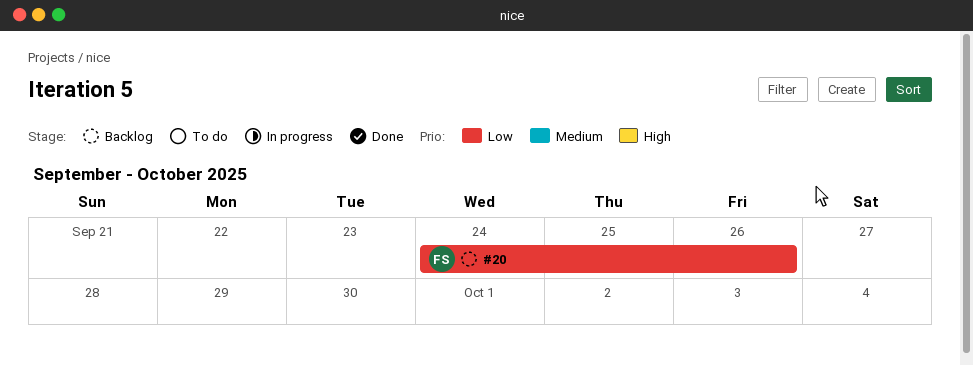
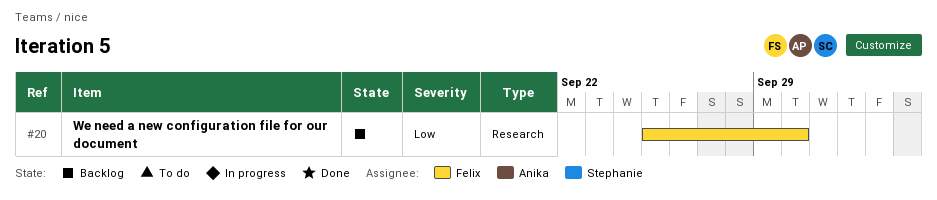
#20, start: Sep 24 -> Sep 25
#20, due: Sep 26 -> Sep 30

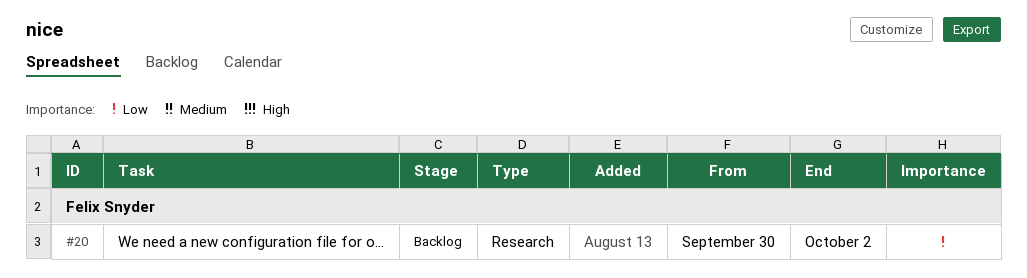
#20, start: Sep 25 -> Sep 30
#20, due: Sep 30 -> Oct 2

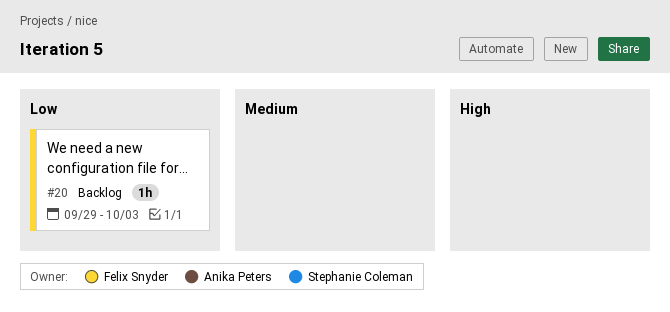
#20, start: Sep 30 -> Sep 29
#20, due: Oct 2 -> Oct 3

